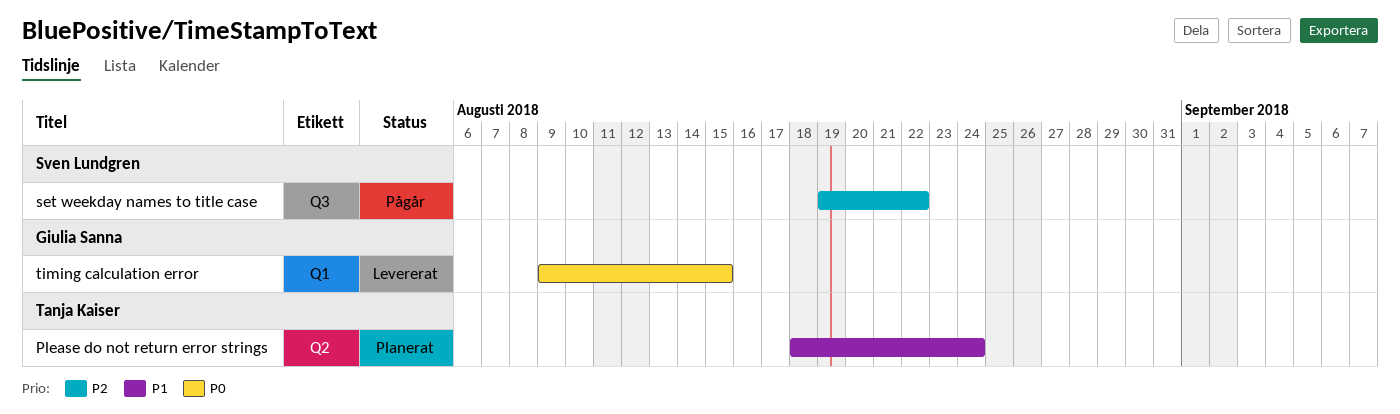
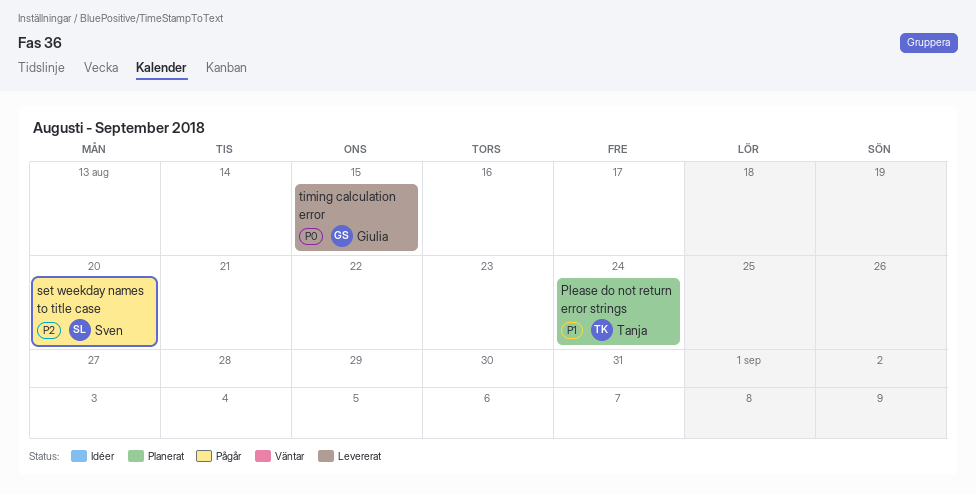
set weekday names to title case, due: Aug 22 -> Aug 20

